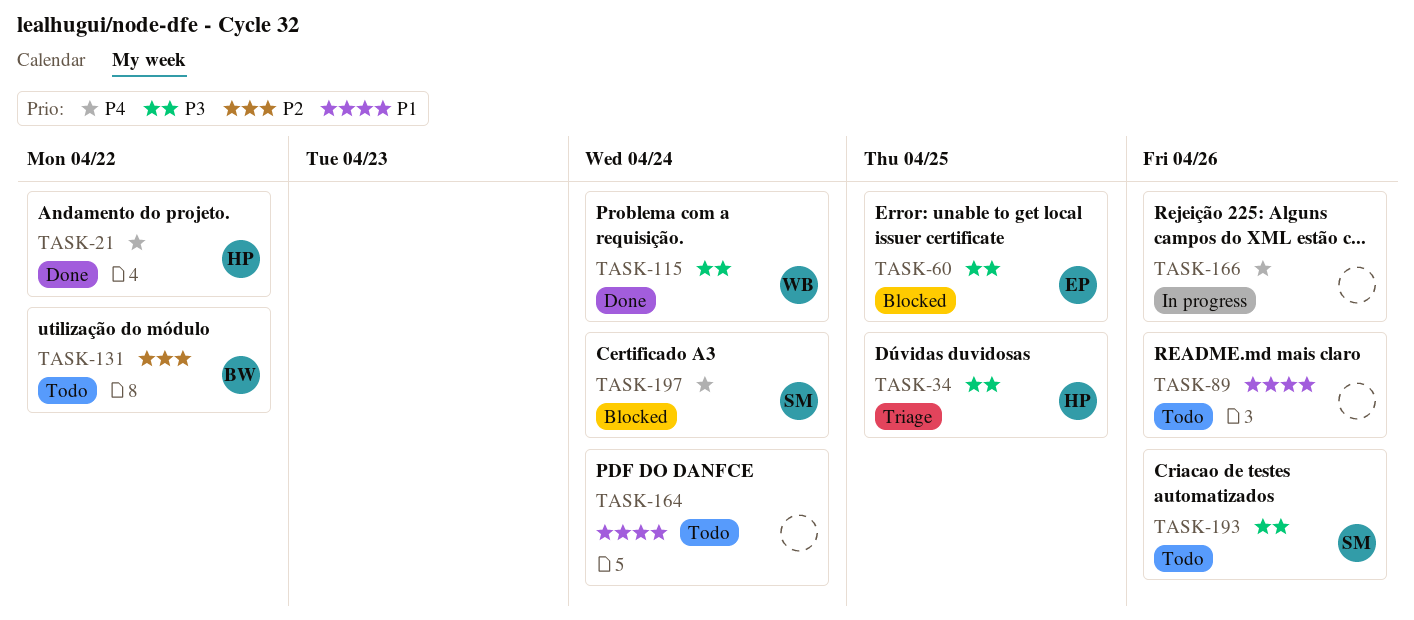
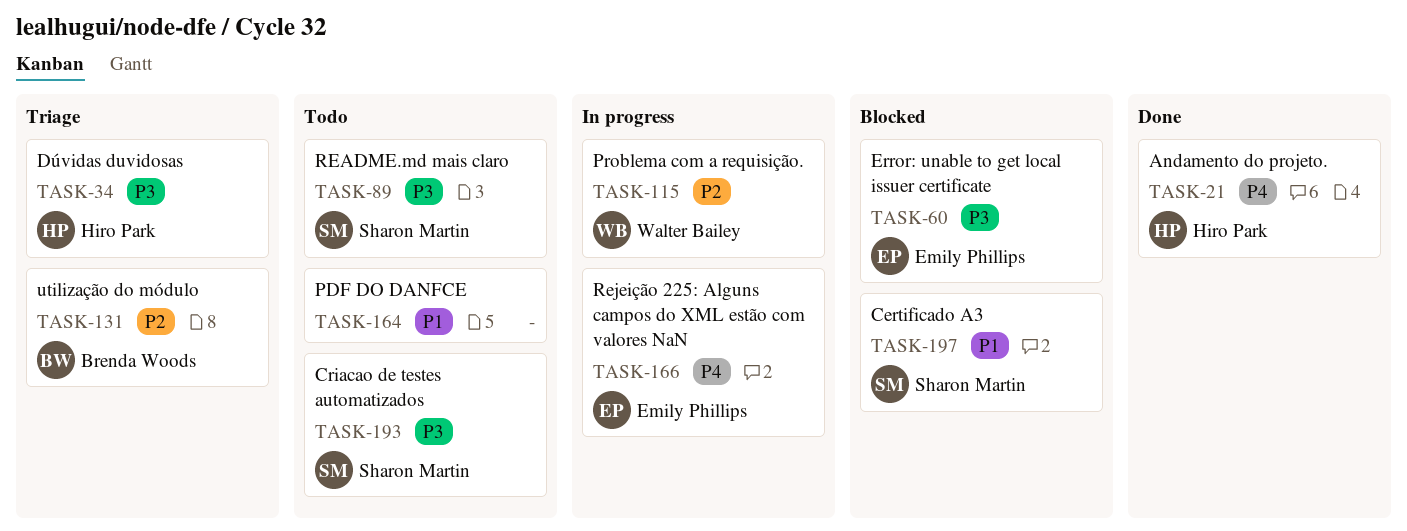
TASK-89, owner: none -> Sharon Martin
TASK-89, priority: P1 -> P3
TASK-115, status: Done -> In progress
TASK-115, priority: P3 -> P2
TASK-131, status: Todo -> Triage
TASK-166, owner: none -> Emily Phillips
TASK-197, priority: P4 -> P1

